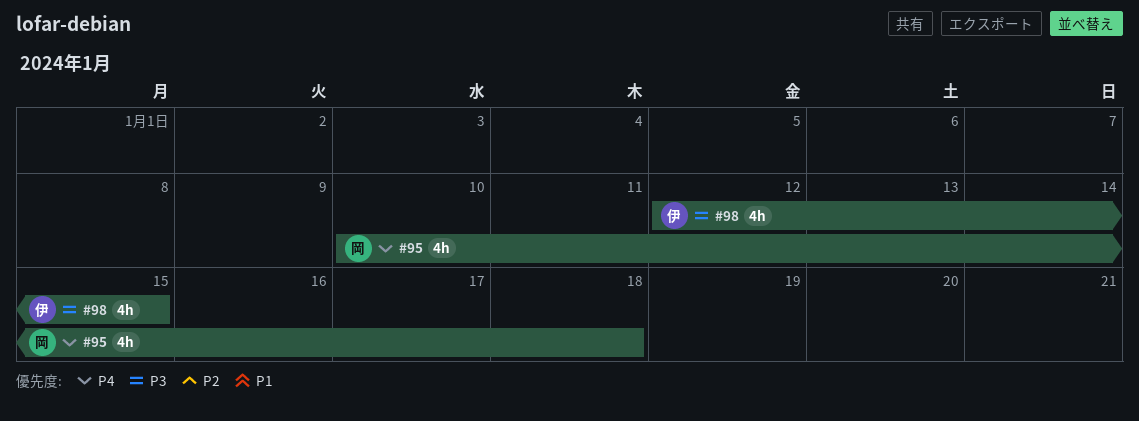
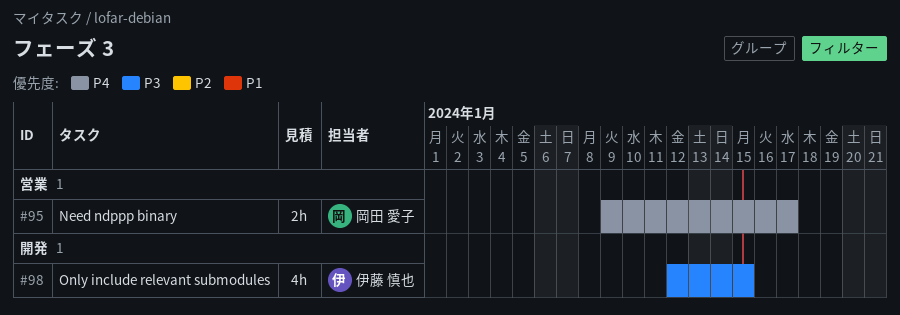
#95, estimate: 4h -> 2h
#95, start: Jan 10 -> Jan 9
#95, due: Jan 18 -> Jan 17

